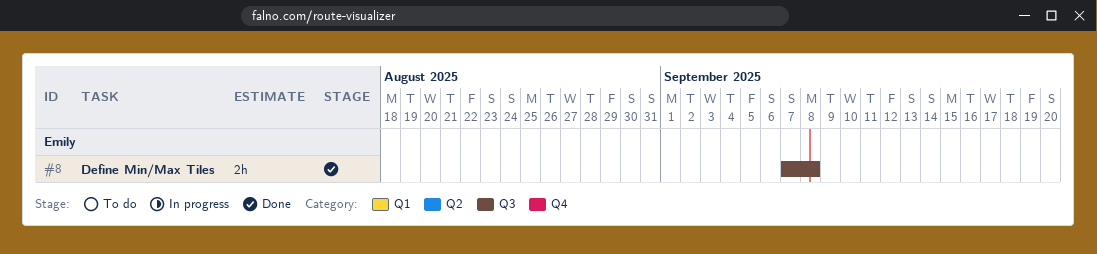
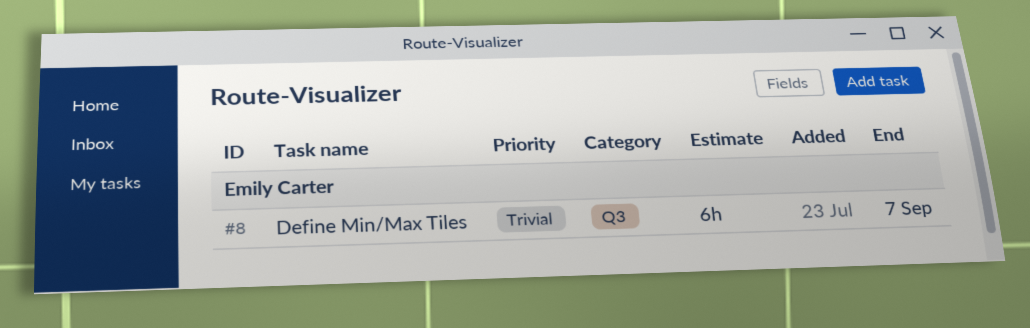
#8, estimate: 2h -> 6h
#8, due: Sep 8 -> Sep 7

